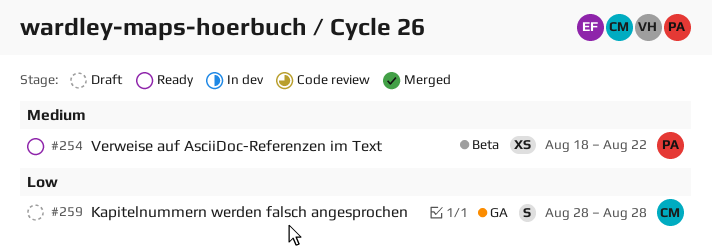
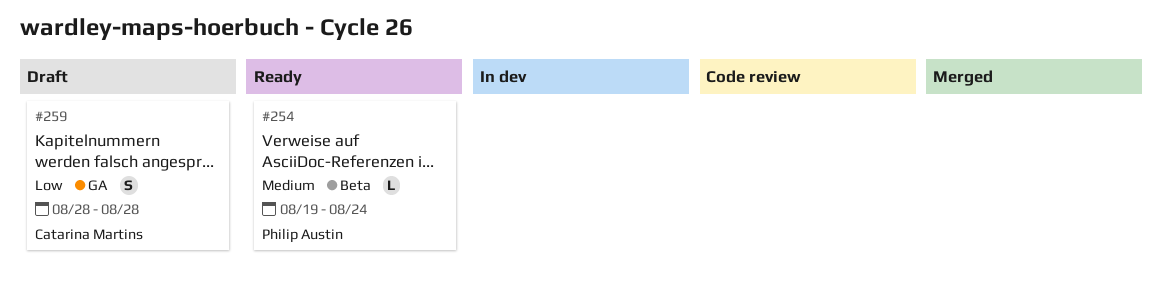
#254, estimate: XS -> L
#254, start: Aug 18 -> Aug 19
#254, due: Aug 22 -> Aug 24

